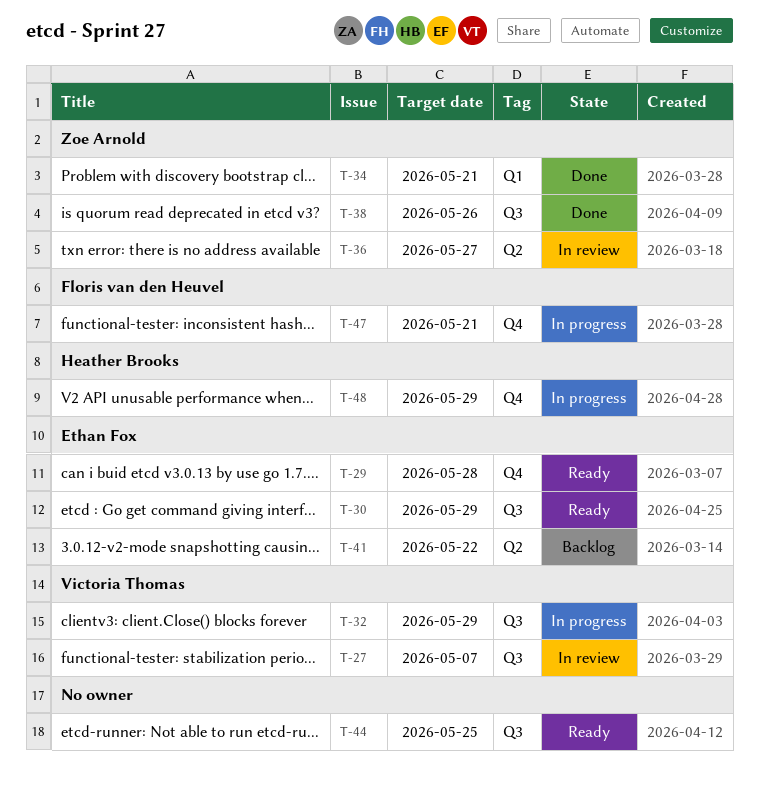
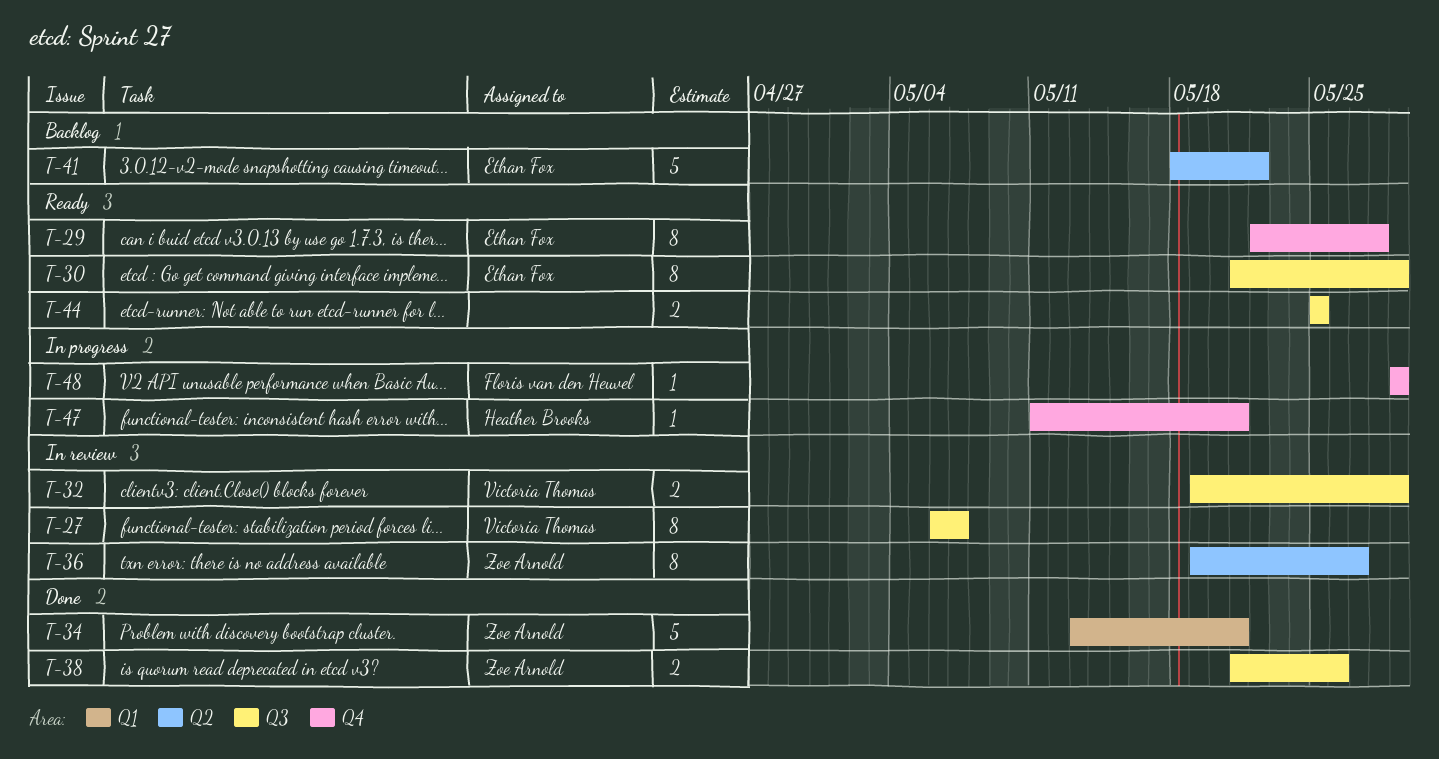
T-32, status: In progress -> In review
T-47, owner: Floris van den Heuvel -> Heather Brooks
T-48, owner: Heather Brooks -> Floris van den Heuvel

